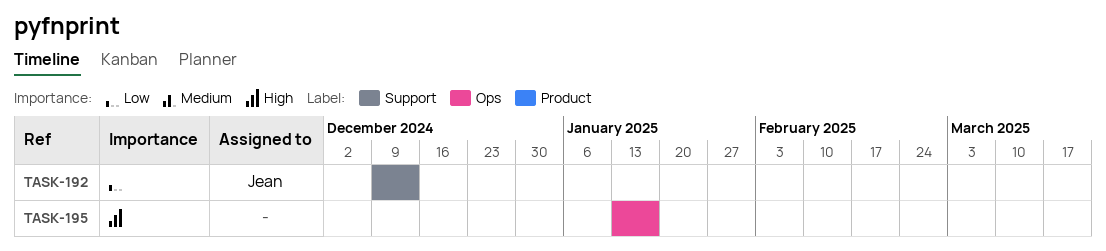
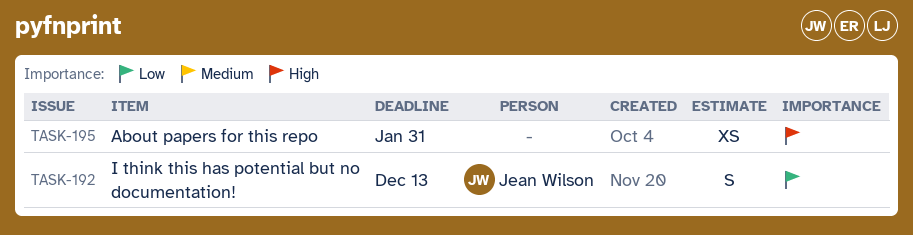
TASK-195, due: Jan 17 -> Jan 31

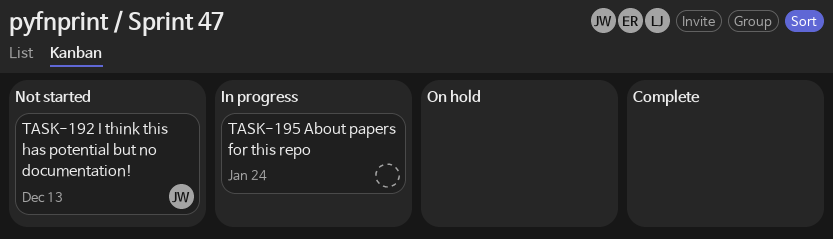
TASK-195, due: Jan 31 -> Jan 24

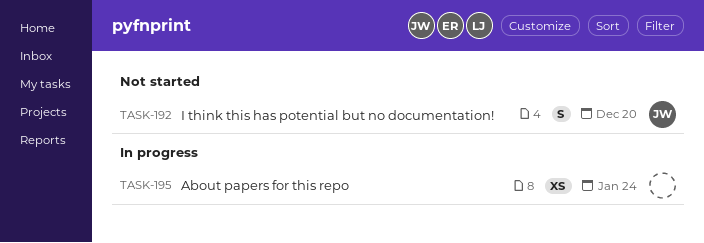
TASK-192, due: Dec 13 -> Dec 20

